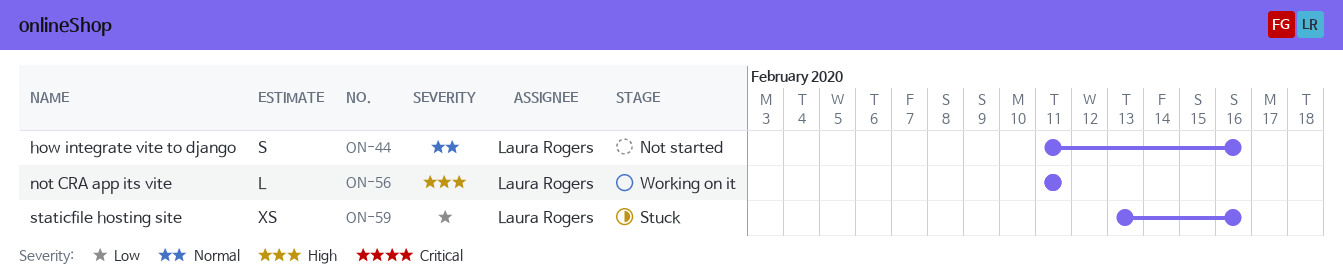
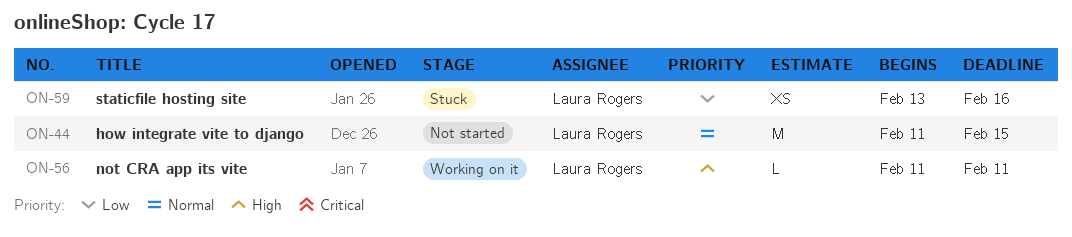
ON-44, estimate: S -> M
ON-44, due: Feb 16 -> Feb 15

